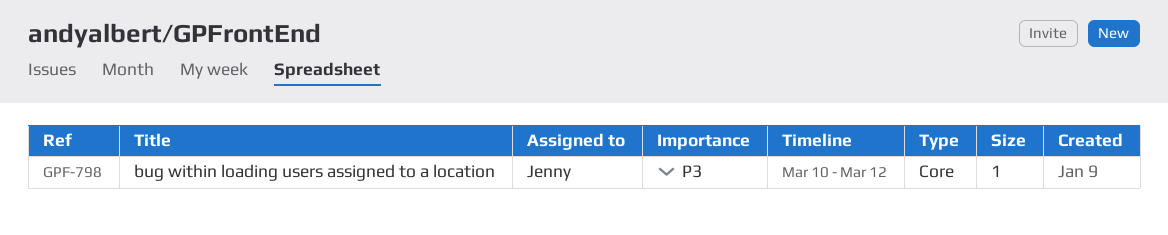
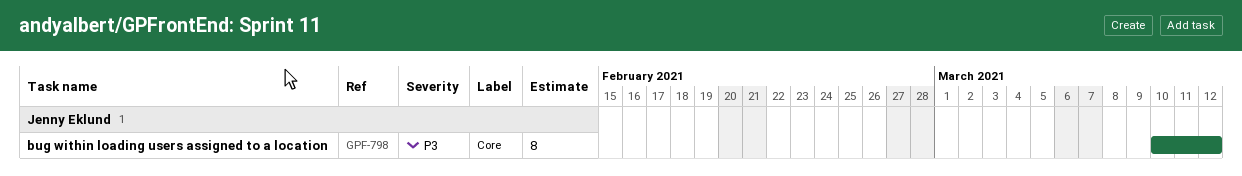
GPF-798, estimate: 1 -> 8

